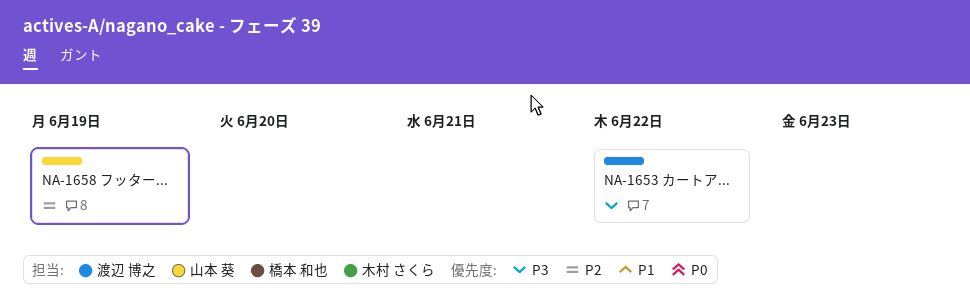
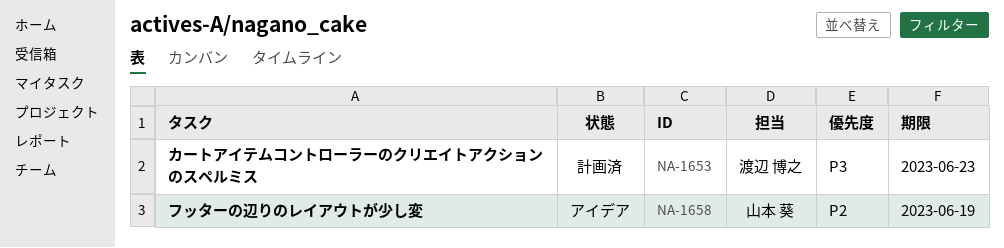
NA-1653, due: Jun 22 -> Jun 23

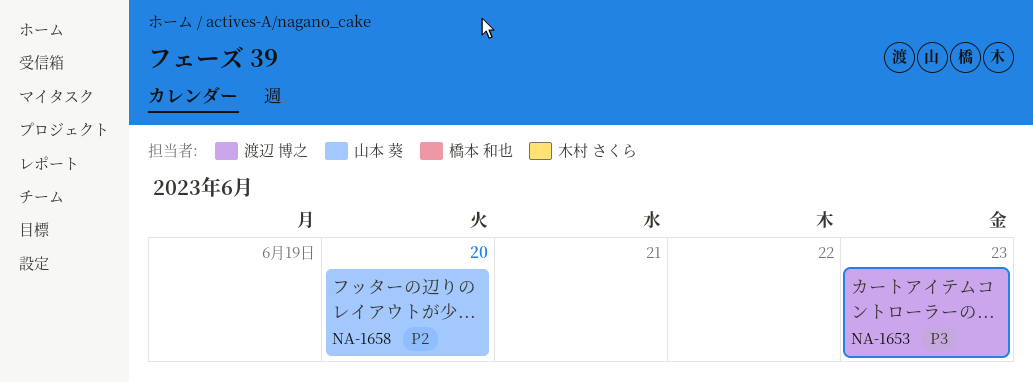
NA-1658, due: Jun 19 -> Jun 20

